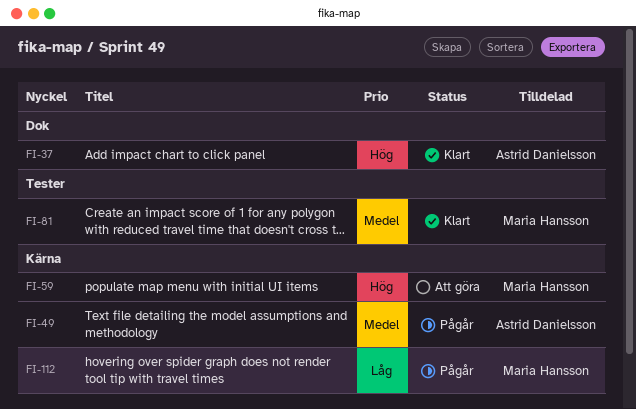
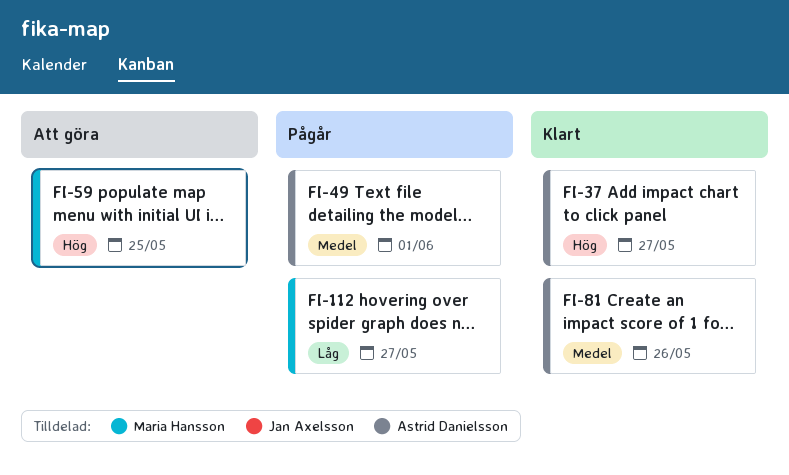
FI-81, owner: Maria Hansson -> Astrid Danielsson

